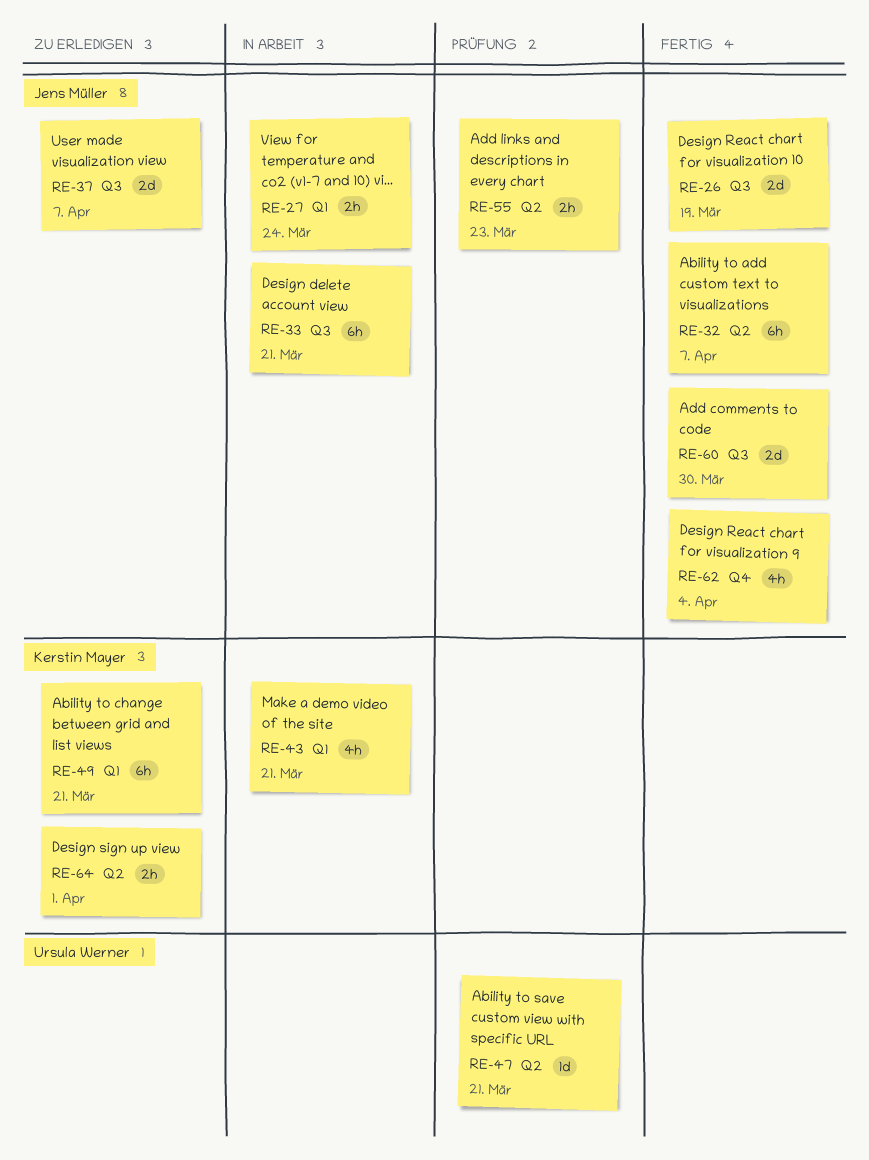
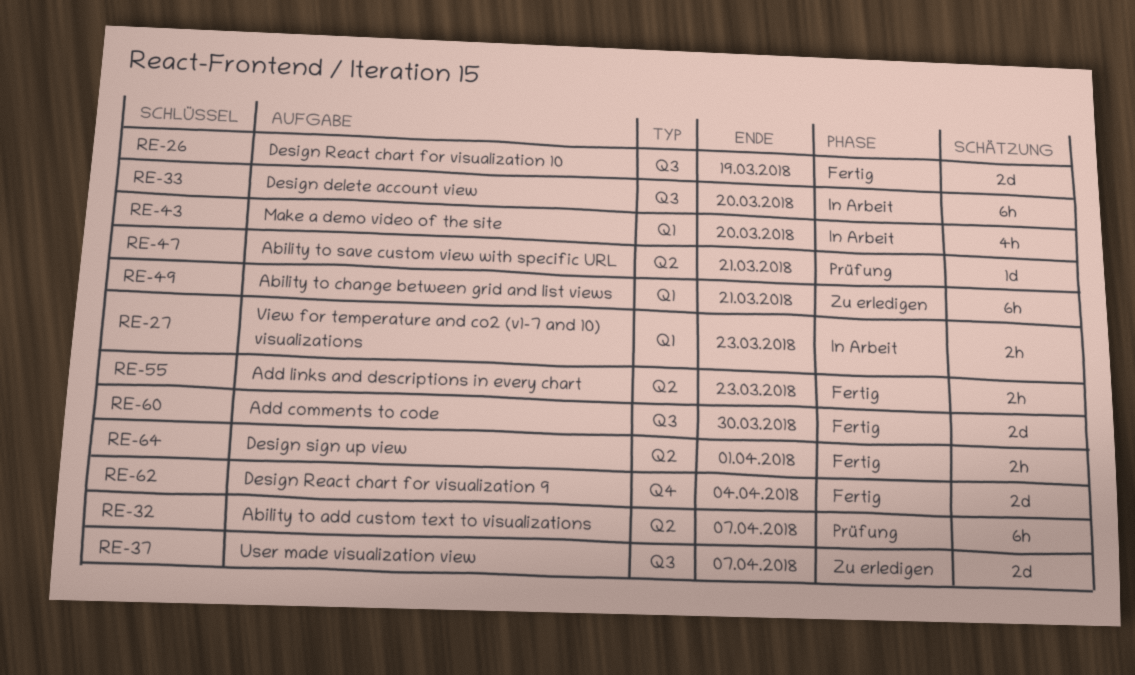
RE-27, due: Mar 24 -> Mar 23
RE-32, status: Fertig -> Prüfung
RE-33, due: Mar 21 -> Mar 20
RE-43, due: Mar 21 -> Mar 20
RE-55, status: Prüfung -> Fertig
RE-62, estimate: 4h -> 2d
RE-64, status: Zu erledigen -> Fertig

